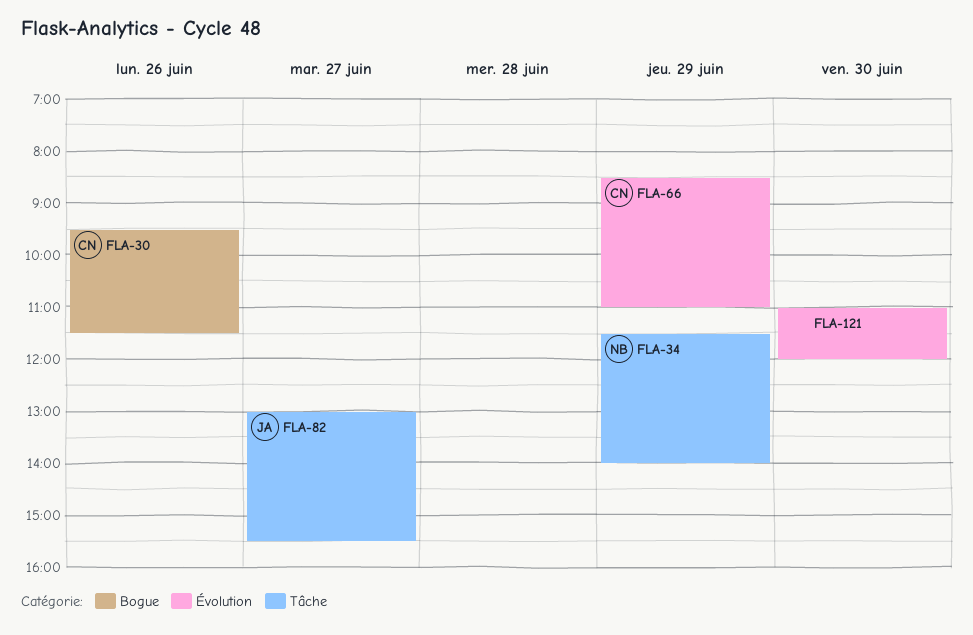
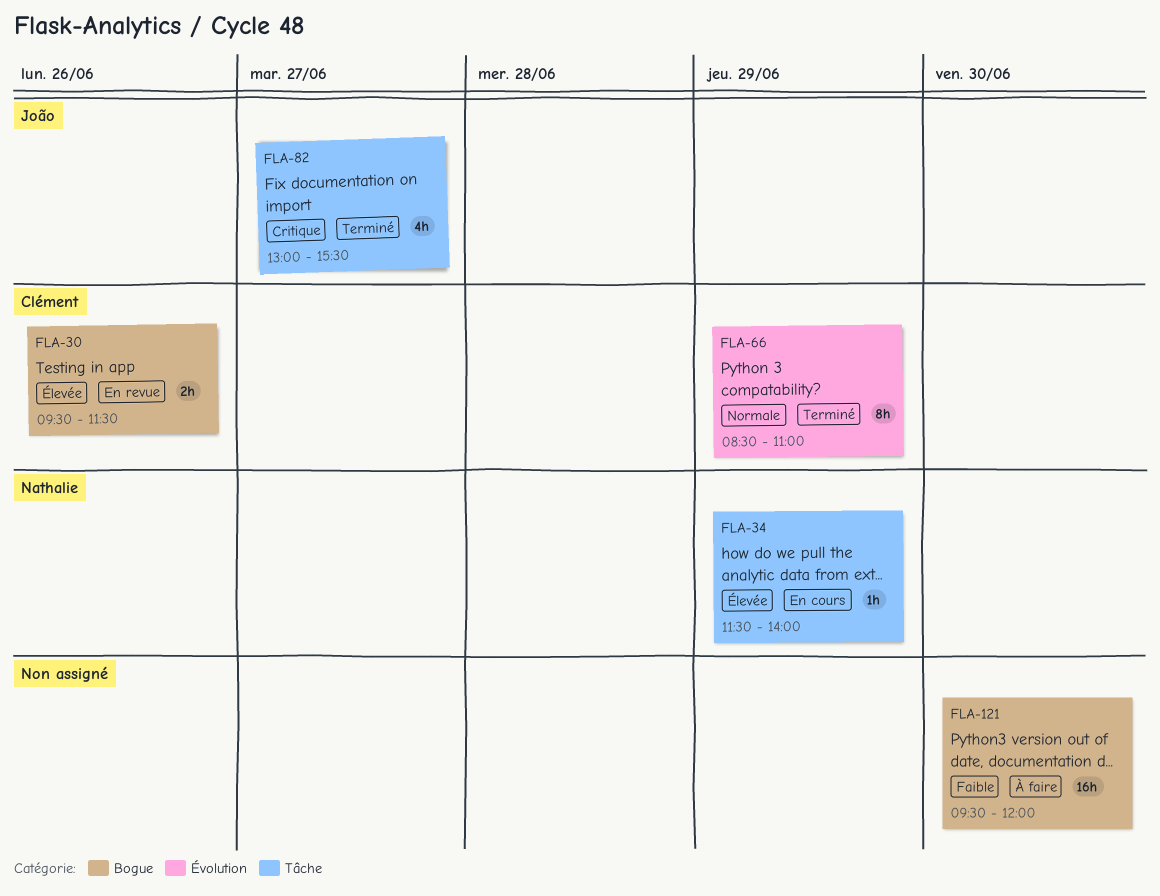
FLA-121, label: Évolution -> Bogue
FLA-121, begins: 11:00 -> 09:30

